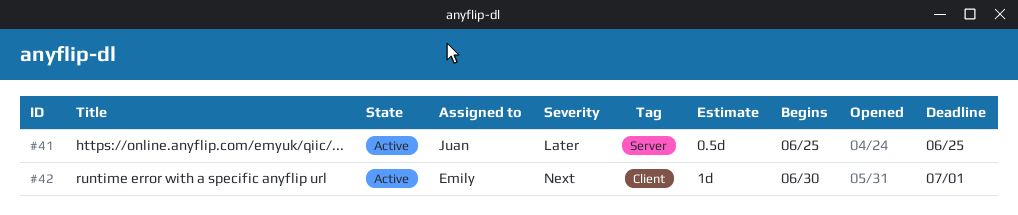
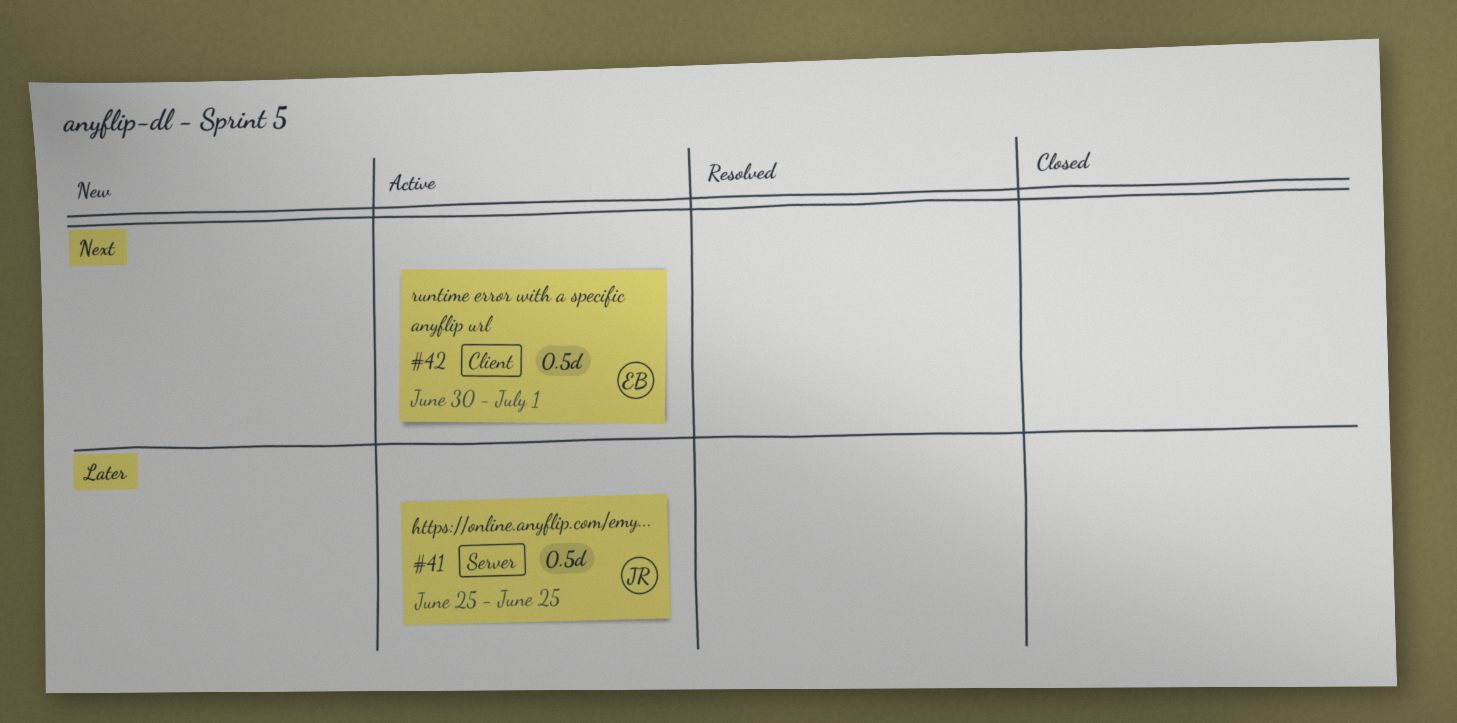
#42, estimate: 1d -> 0.5d

